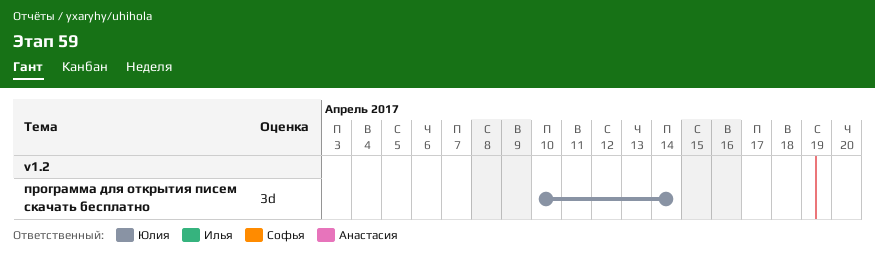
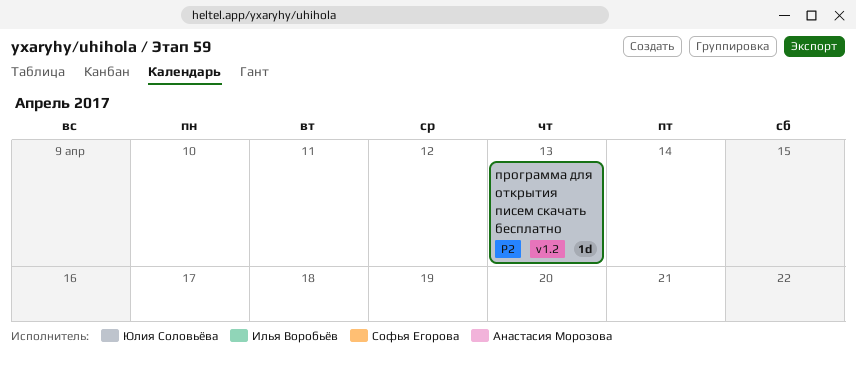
программа для открытия писем скачать бесплатно, estimate: 3d -> 1d
программа для открытия писем скачать бесплатно, due: Apr 14 -> Apr 13

